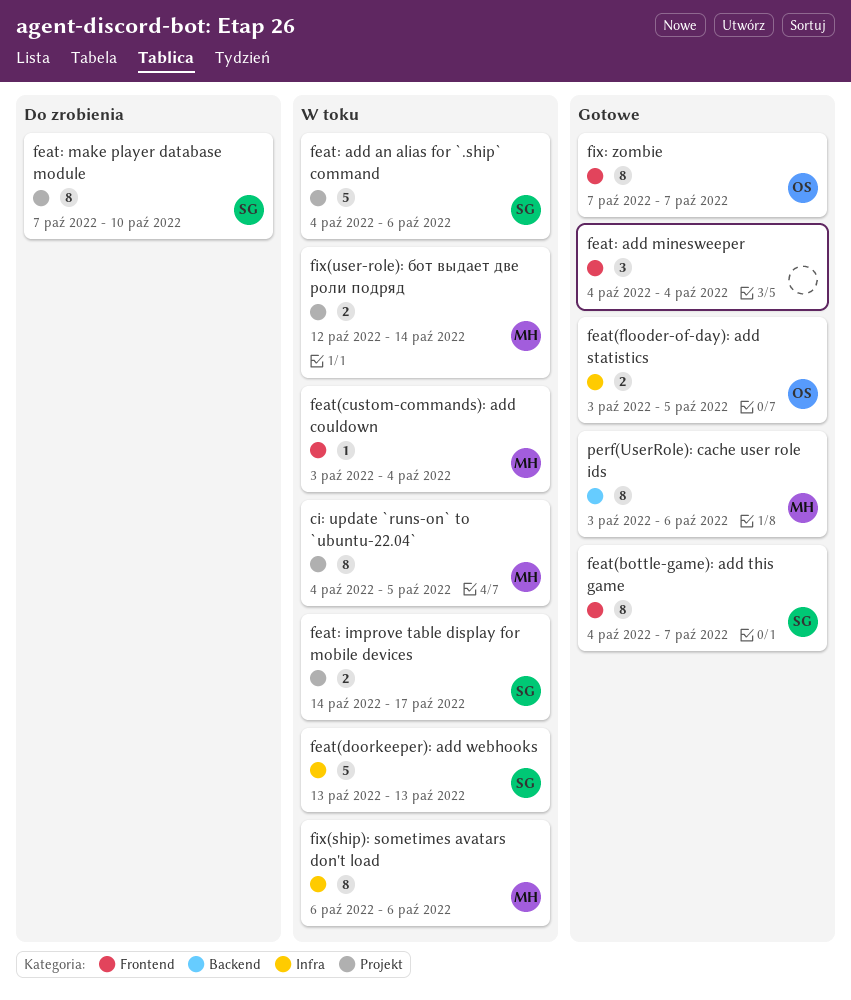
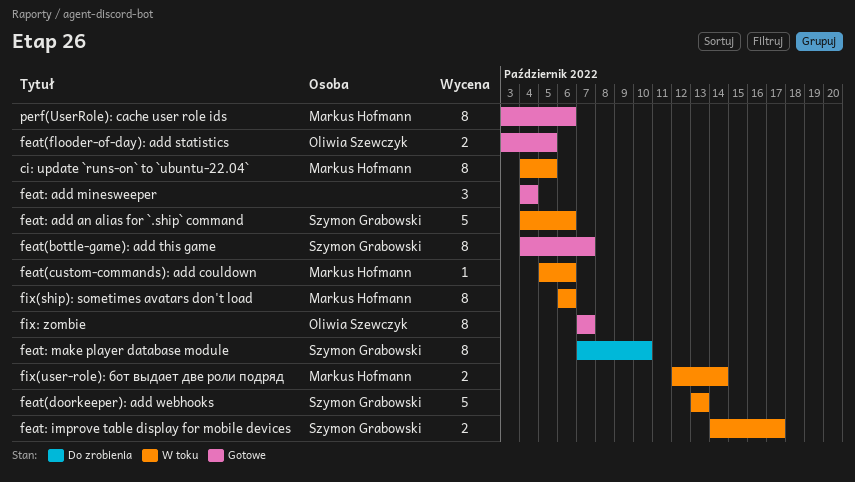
feat(custom-commands): add couldown, start: Oct 3 -> Oct 5
feat(custom-commands): add couldown, due: Oct 4 -> Oct 6

